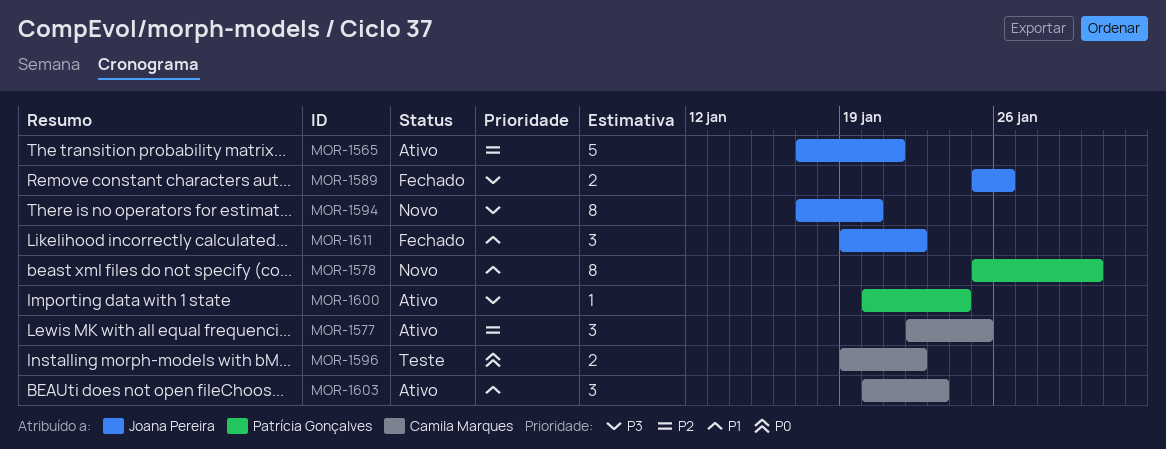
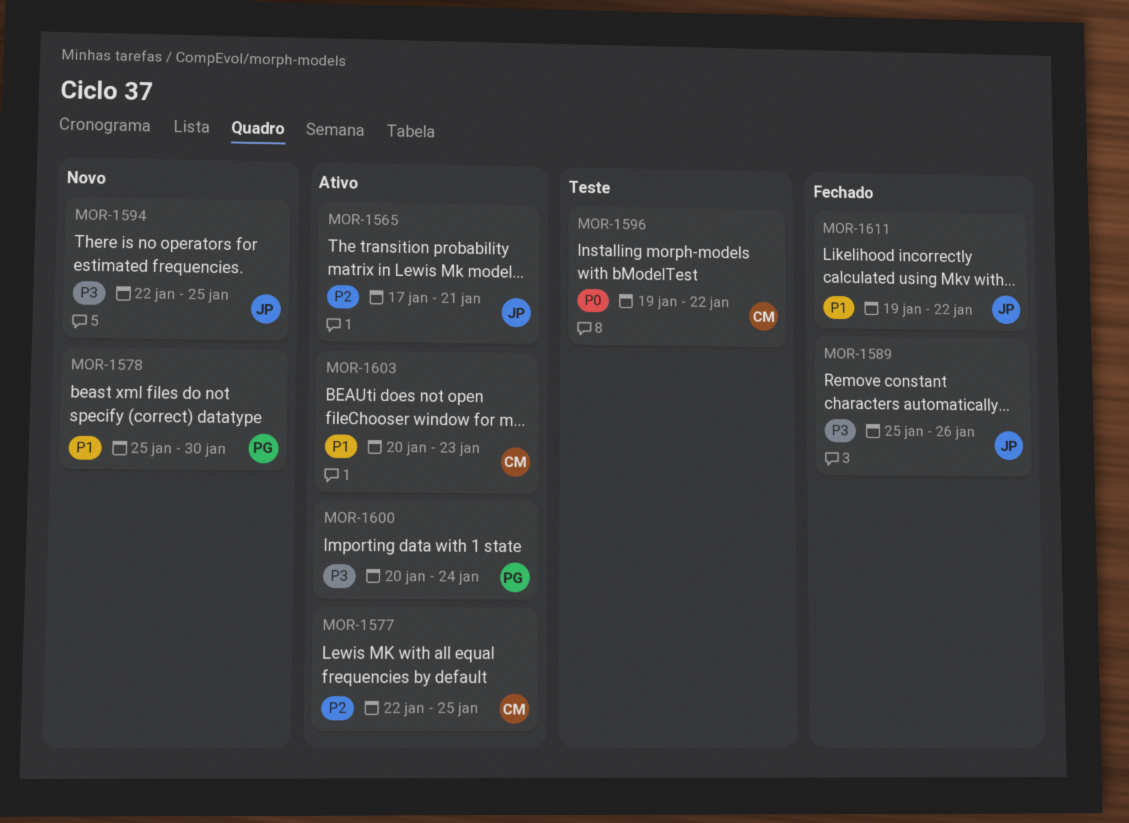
MOR-1594, start: Jan 17 -> Jan 22
MOR-1594, due: Jan 20 -> Jan 25

